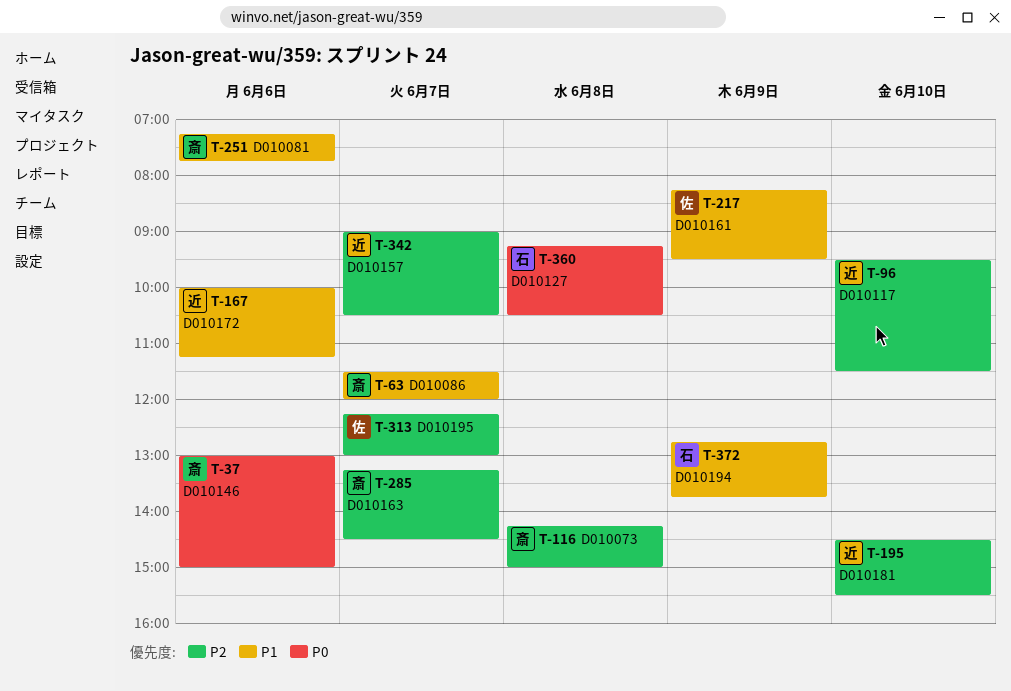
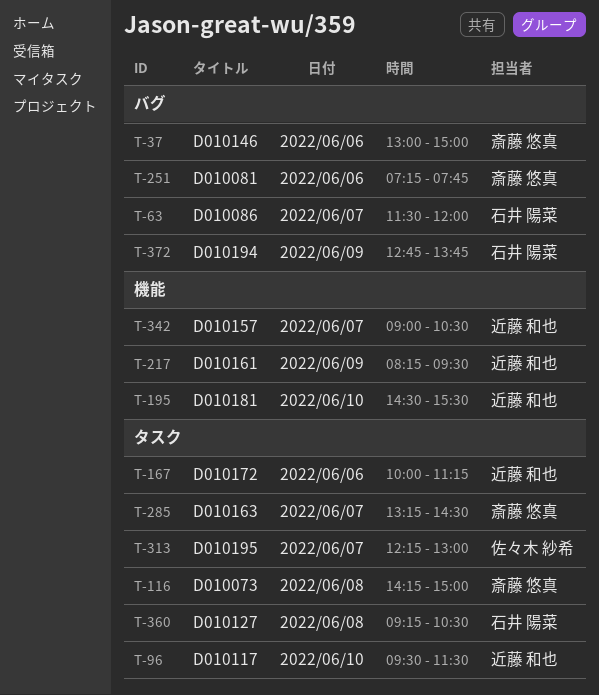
T-63, owner: 斎藤 悠真 -> 石井 陽菜
T-217, owner: 佐々木 紗希 -> 近藤 和也

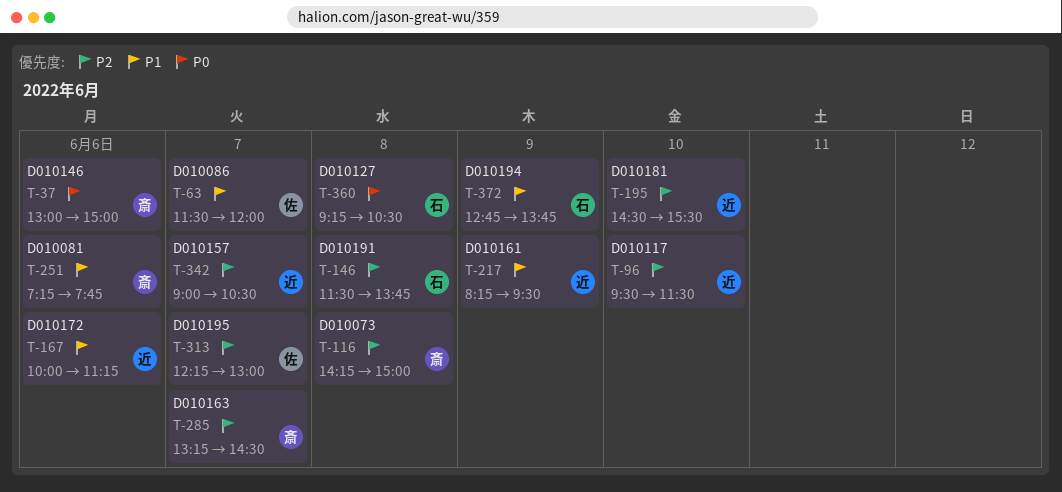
T-63, owner: 石井 陽菜 -> 佐々木 紗希
T-146: none -> present

